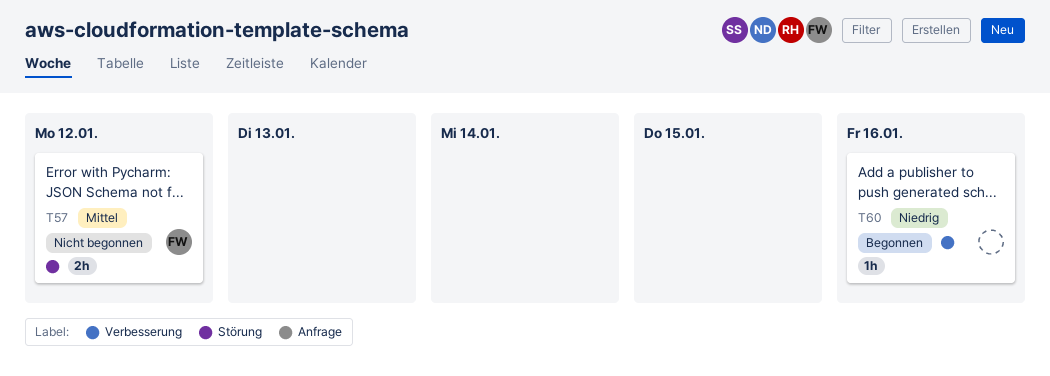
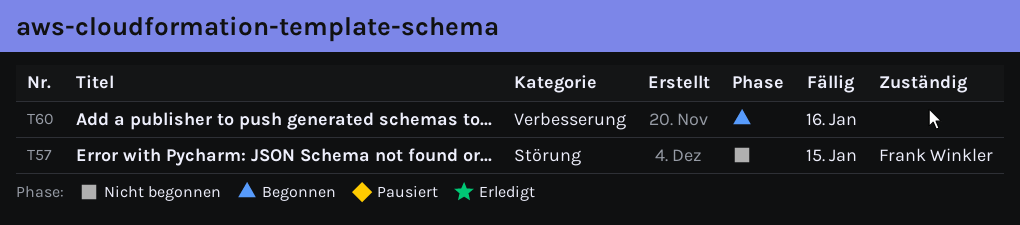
T57, due: Jan 12 -> Jan 15

